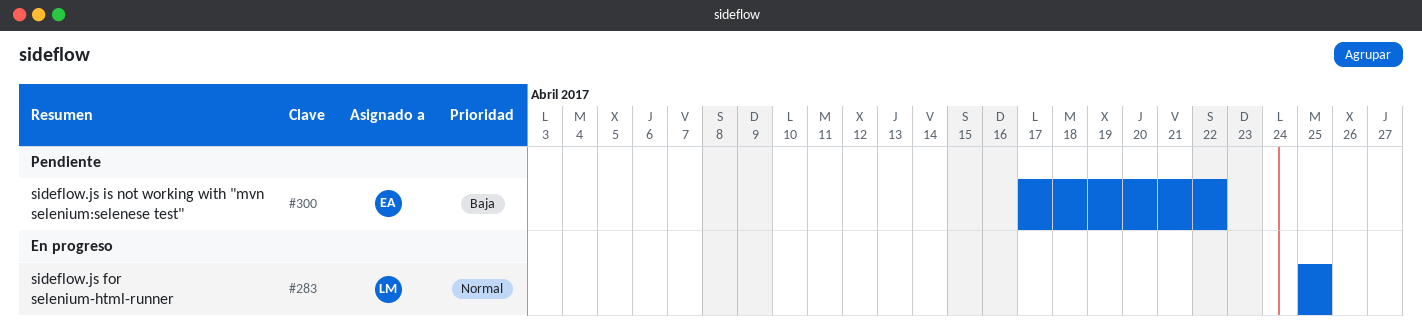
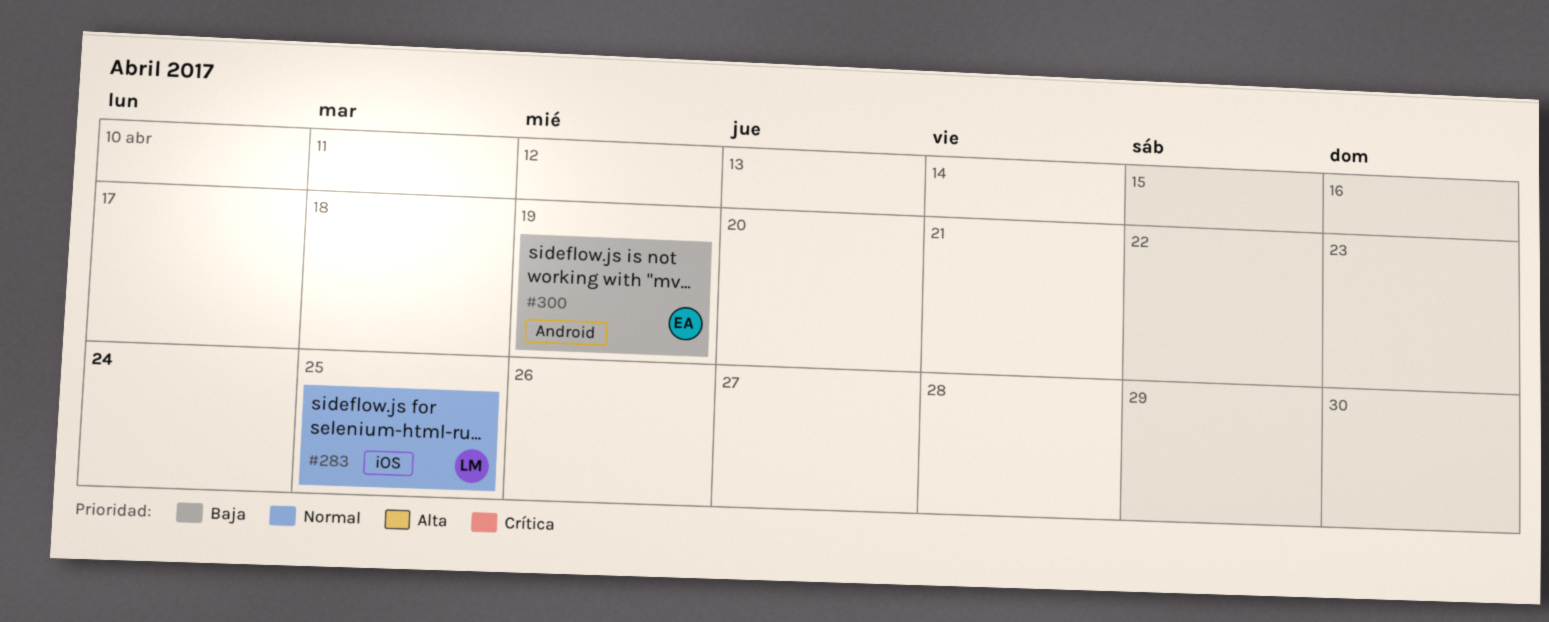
#300, due: Apr 22 -> Apr 19

